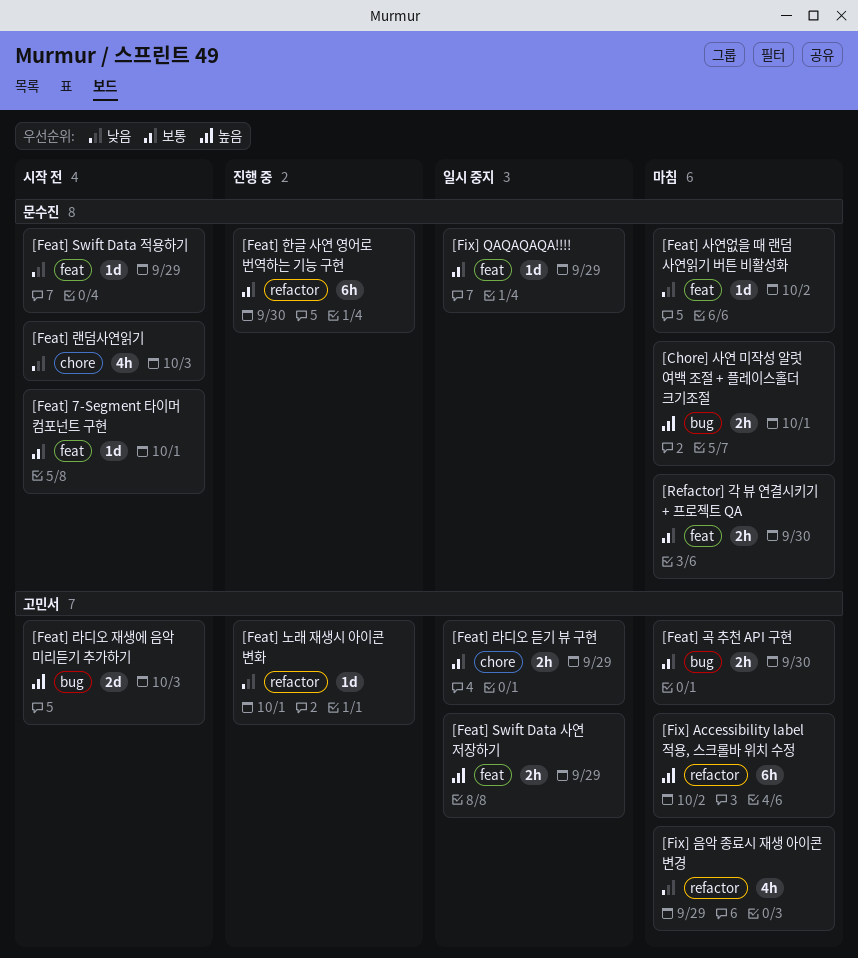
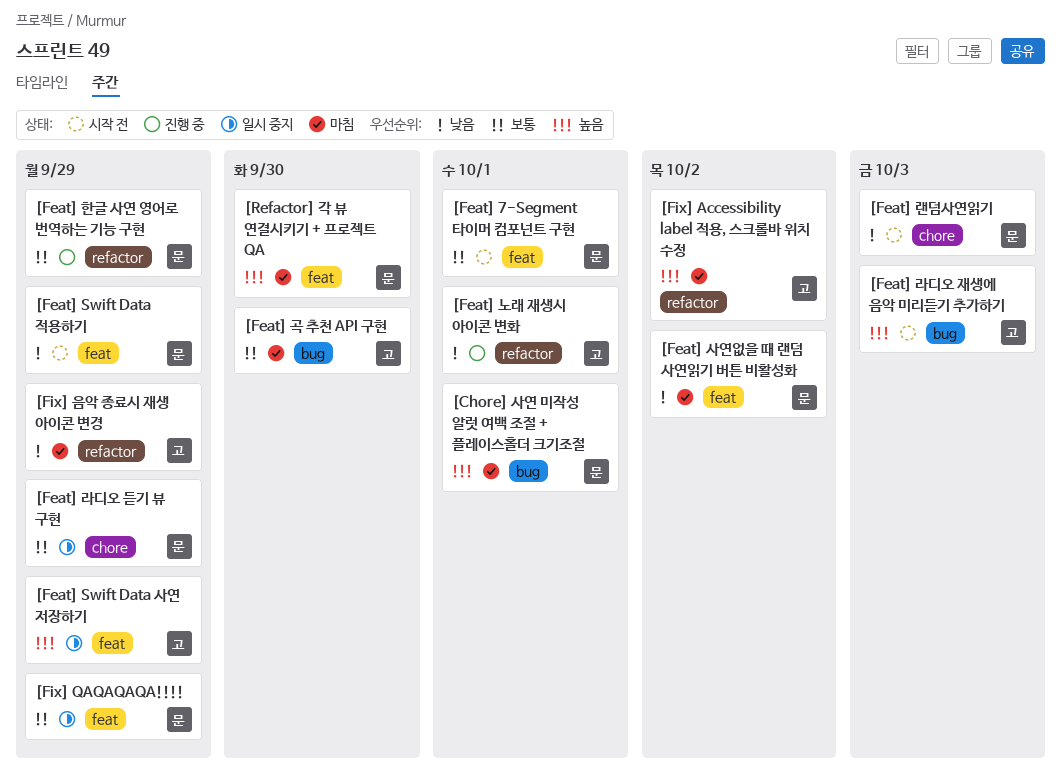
[Feat] 라디오 듣기 뷰 구현, owner: 고민서 -> 문수진
[Feat] 한글 사연 영어로 번역하는 기능 구현, due: Sep 30 -> Sep 29
[Refactor] 각 뷰 연결시키기 + 프로젝트 QA, priority: 보통 -> 높음

